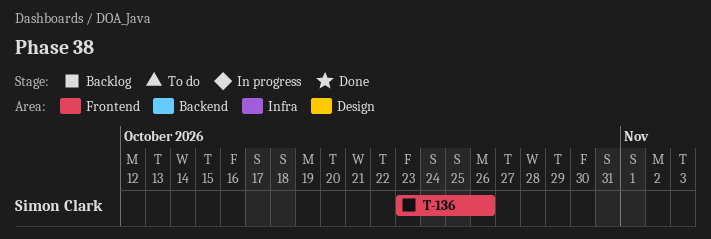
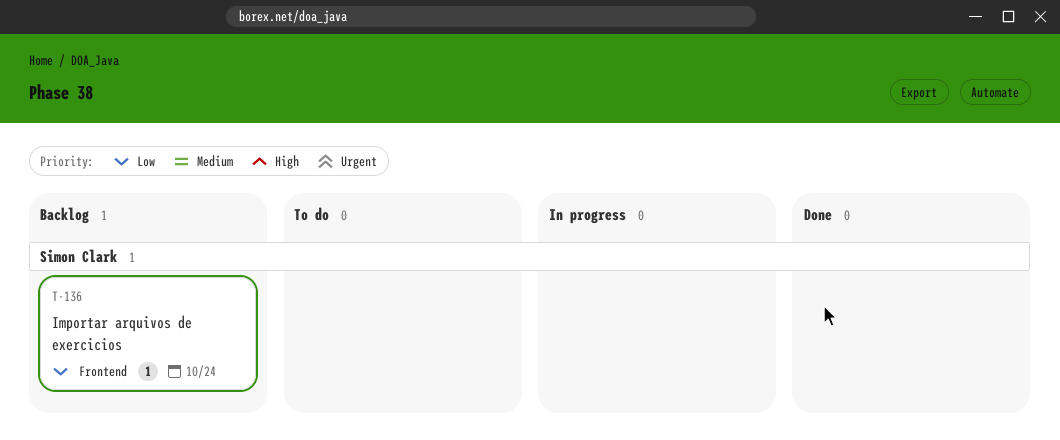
T-136, due: Oct 26 -> Oct 24

